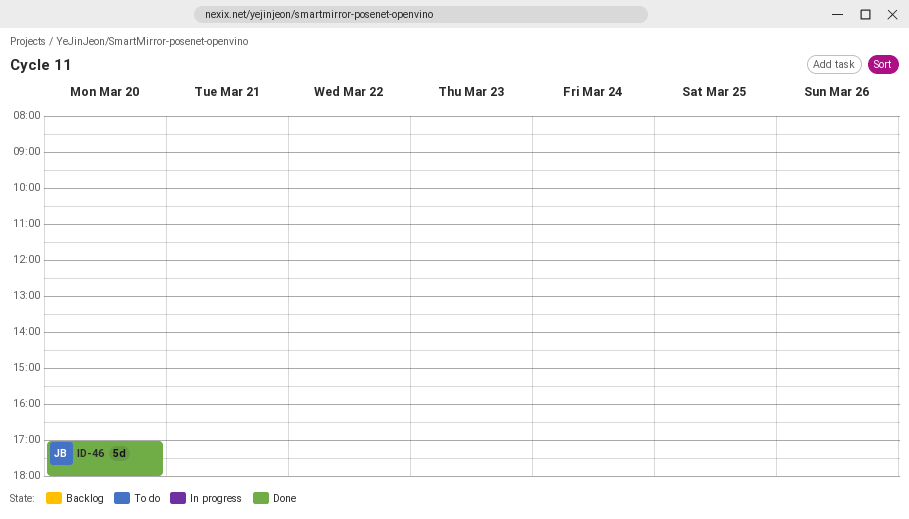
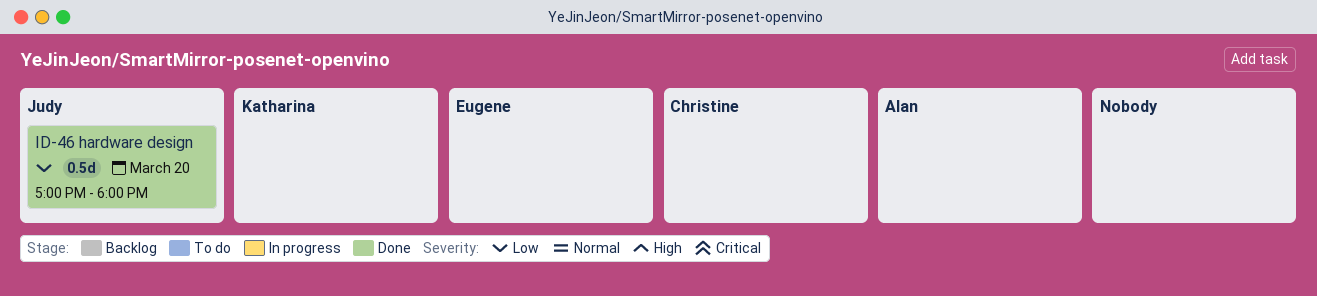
ID-46, estimate: 5d -> 0.5d

